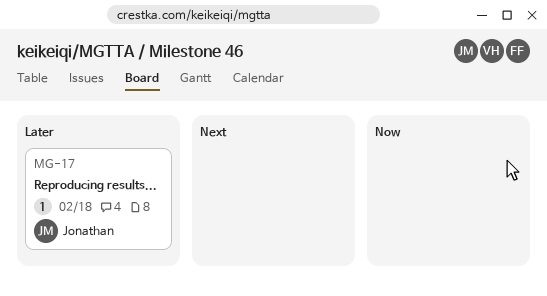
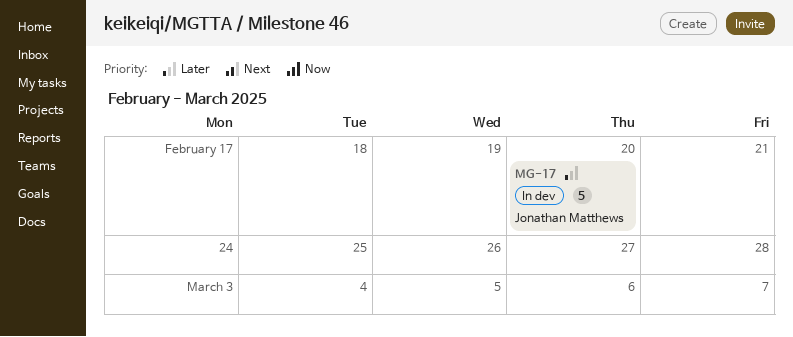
MG-17, estimate: 1 -> 5
MG-17, due: Feb 18 -> Feb 20

